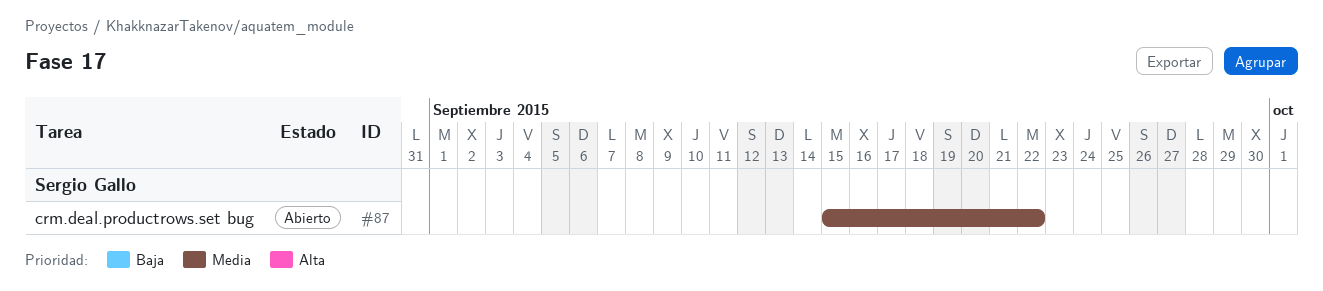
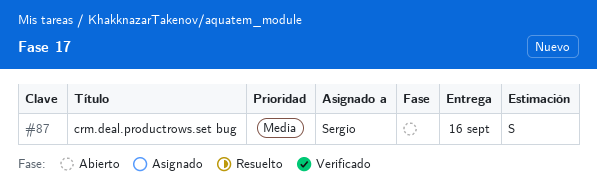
#87, due: Sep 22 -> Sep 16

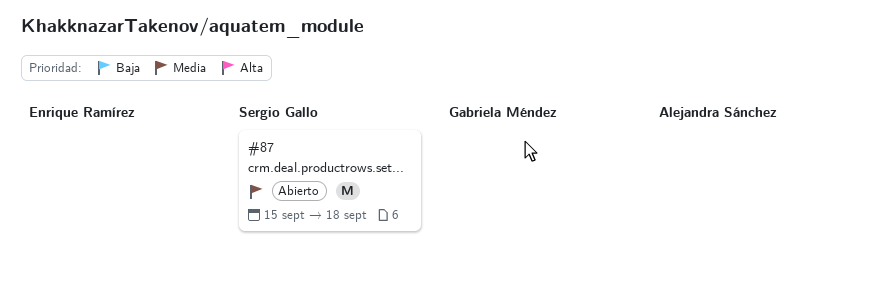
#87, estimate: S -> M
#87, due: Sep 16 -> Sep 18

